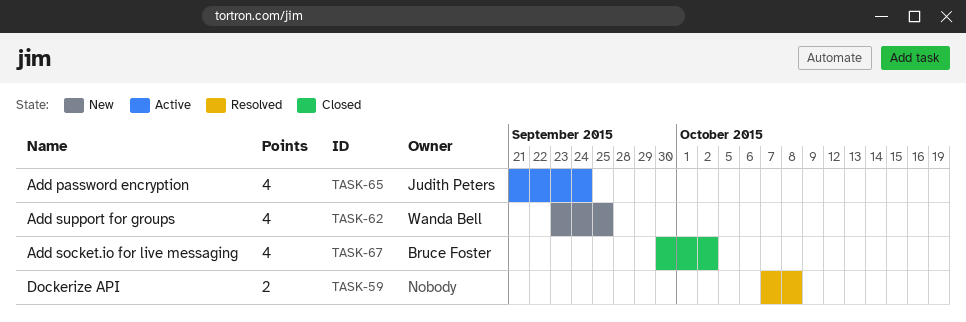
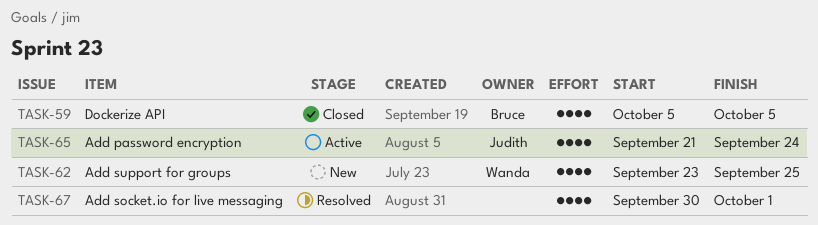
TASK-59, status: Resolved -> Closed
TASK-59, owner: none -> Bruce Foster
TASK-59, estimate: 2 -> 4
TASK-59, start: Oct 7 -> Oct 5
TASK-59, due: Oct 8 -> Oct 5
TASK-67, status: Closed -> Resolved
TASK-67, owner: Bruce Foster -> none
TASK-67, due: Oct 2 -> Oct 1

